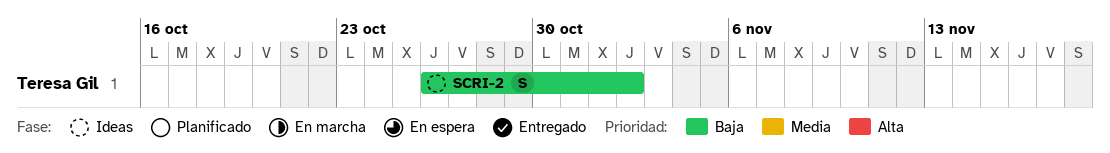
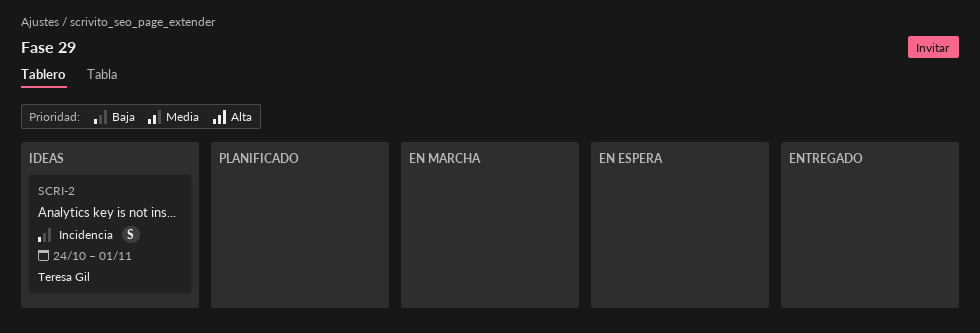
SCRI-2, start: Oct 26 -> Oct 24
SCRI-2, due: Nov 2 -> Nov 1

